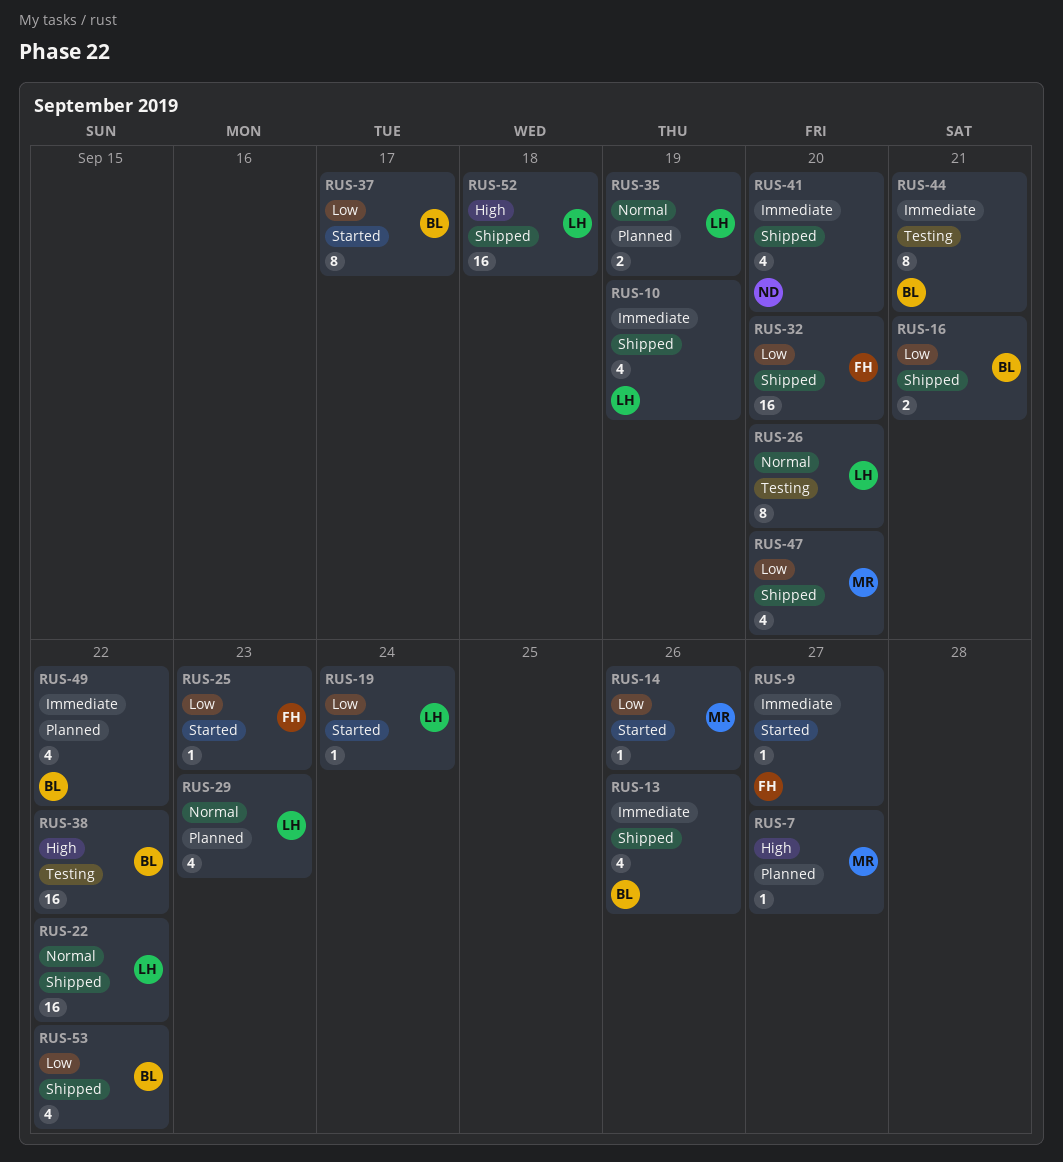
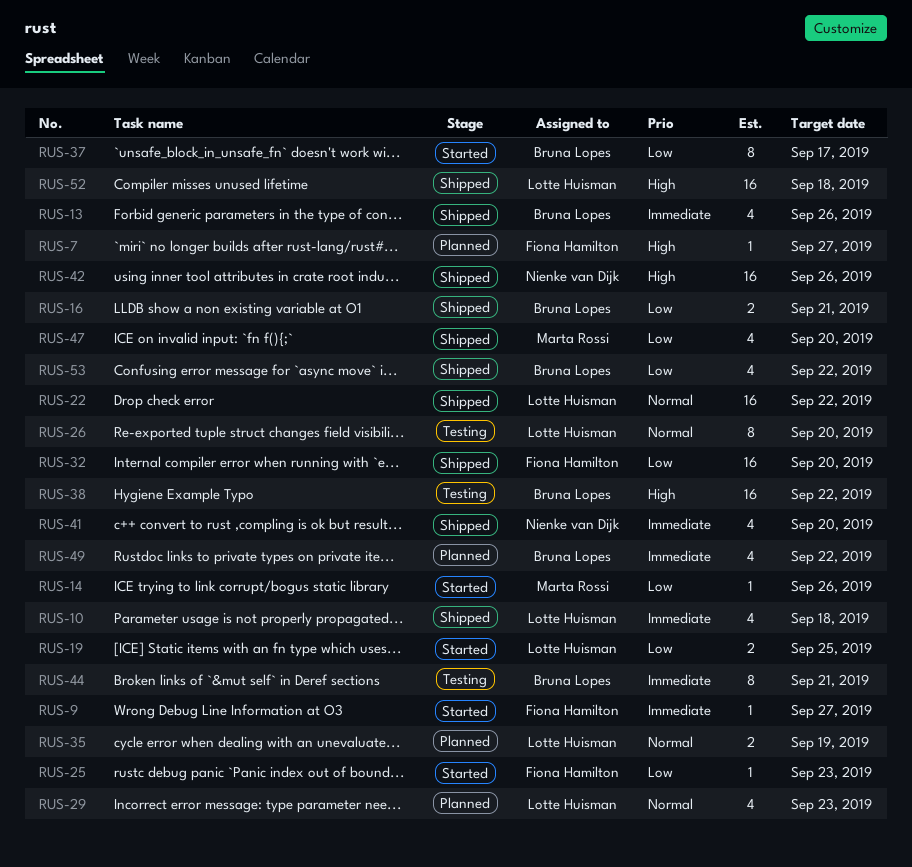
RUS-7, owner: Marta Rossi -> Fiona Hamilton
RUS-10, due: Sep 19 -> Sep 18
RUS-19, estimate: 1 -> 2
RUS-19, due: Sep 24 -> Sep 25
RUS-42: none -> present

